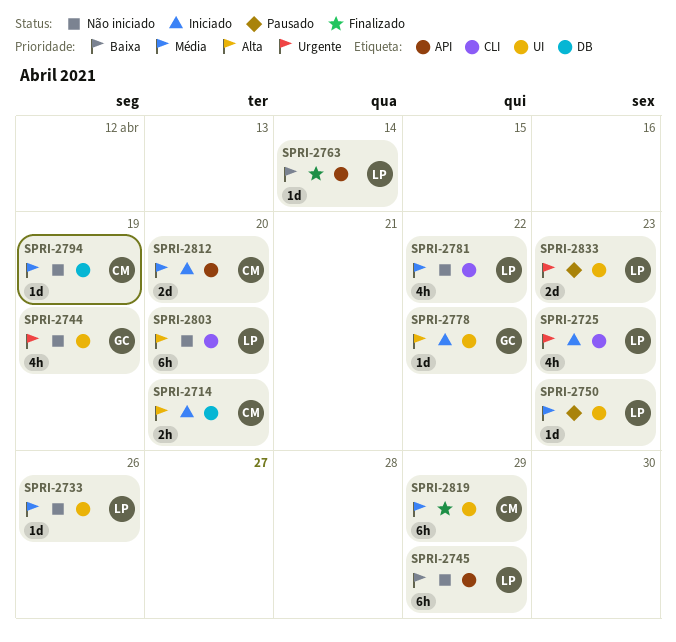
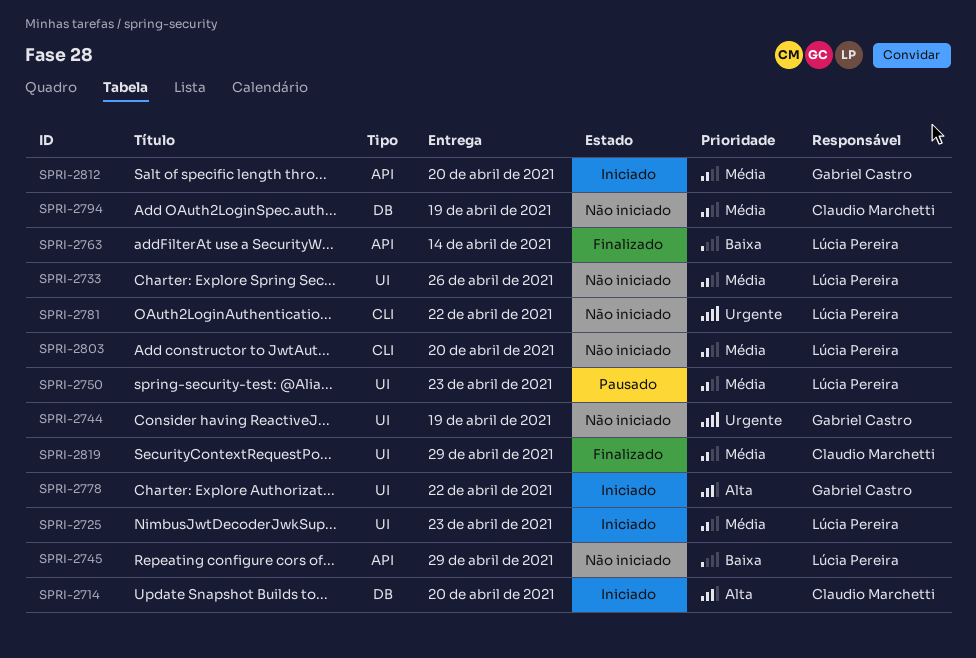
SPRI-2725, priority: Urgente -> Média
SPRI-2725, label: CLI -> UI
SPRI-2781, priority: Média -> Urgente
SPRI-2803, priority: Alta -> Média
SPRI-2812, owner: Claudio Marchetti -> Gabriel Castro
SPRI-2833: present -> none

